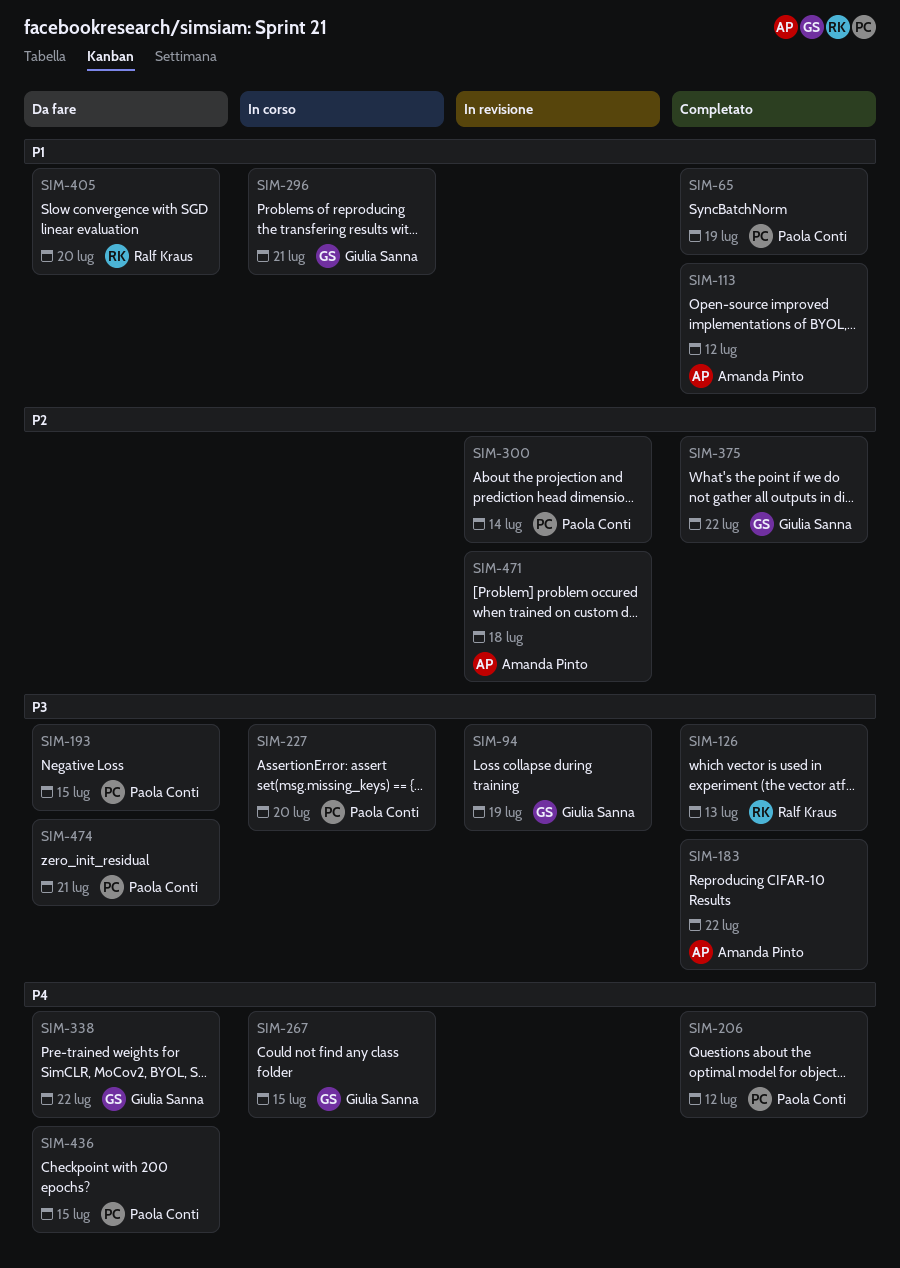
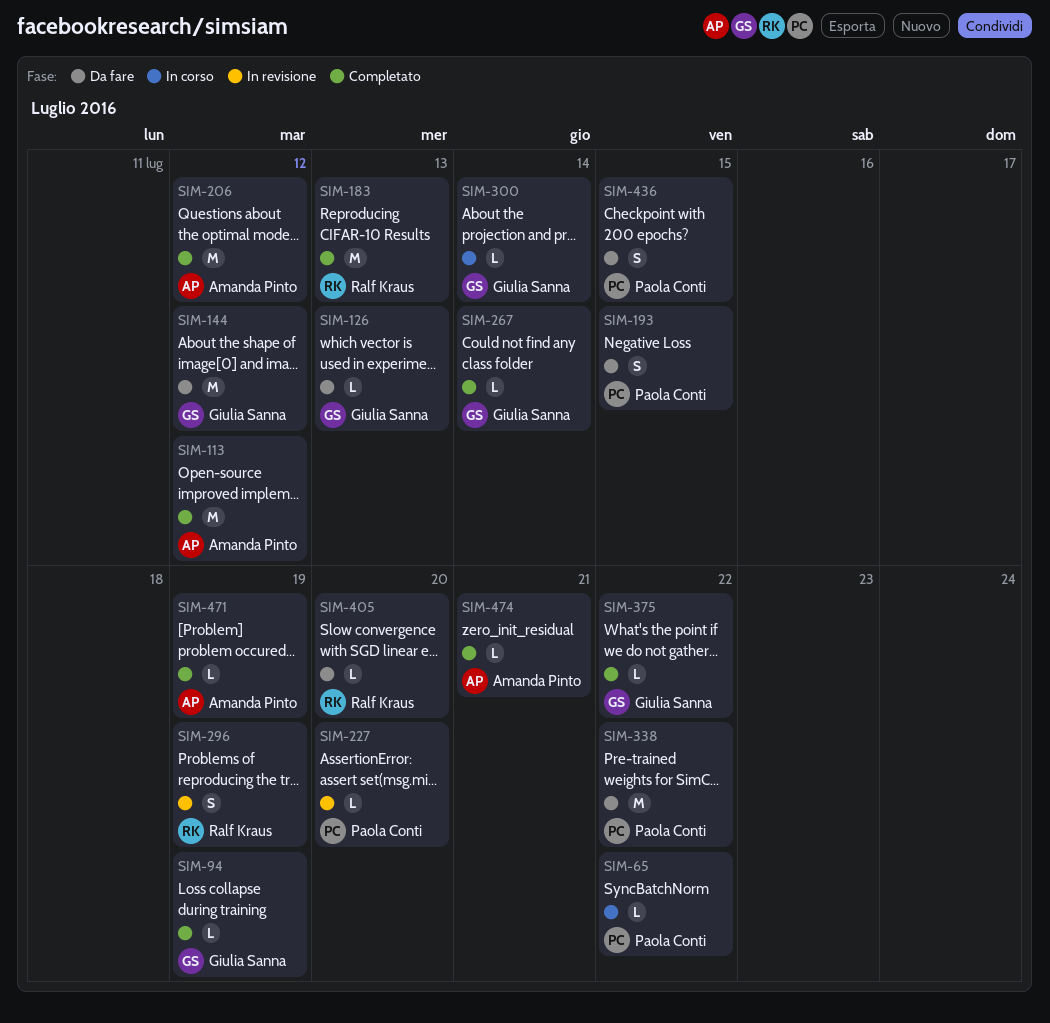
SIM-65, status: Completato -> In corso
SIM-65, due: Jul 19 -> Jul 22
SIM-94, status: In revisione -> Completato
SIM-126, status: Completato -> Da fare
SIM-126, owner: Ralf Kraus -> Giulia Sanna
SIM-144: none -> present
SIM-183, owner: Amanda Pinto -> Ralf Kraus
SIM-183, due: Jul 22 -> Jul 13
SIM-206, owner: Paola Conti -> Amanda Pinto
SIM-227, status: In corso -> In revisione
SIM-267, status: In corso -> Completato
SIM-267, due: Jul 15 -> Jul 14
SIM-296, status: In corso -> In revisione
SIM-296, owner: Giulia Sanna -> Ralf Kraus
SIM-296, due: Jul 21 -> Jul 19
SIM-300, status: In revisione -> In corso
SIM-300, owner: Paola Conti -> Giulia Sanna
SIM-338, owner: Giulia Sanna -> Paola Conti
SIM-471, status: In revisione -> Completato
SIM-471, due: Jul 18 -> Jul 19
SIM-474, status: Da fare -> Completato
SIM-474, owner: Paola Conti -> Amanda Pinto

